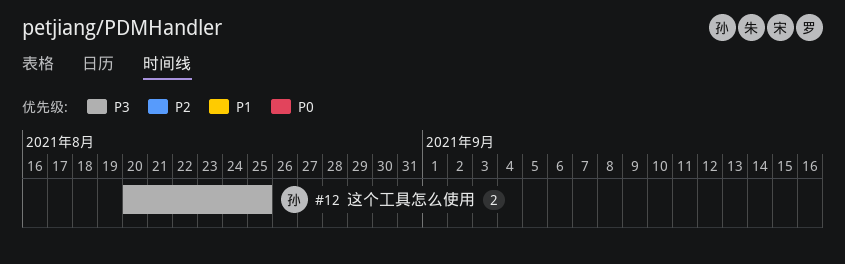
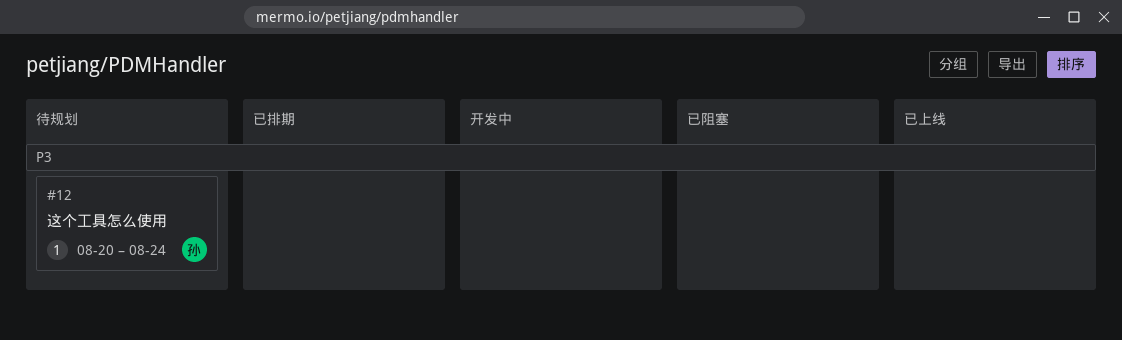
#12, estimate: 2 -> 1
#12, due: Aug 25 -> Aug 24

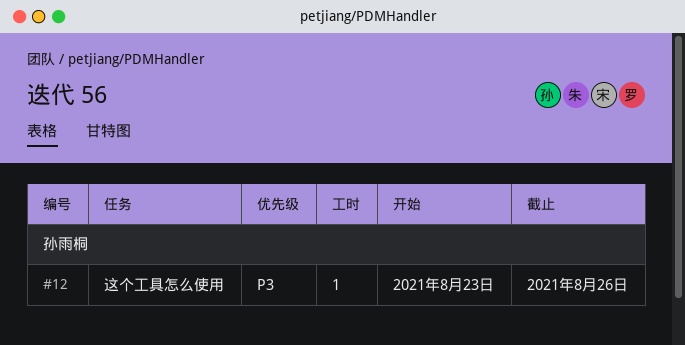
#12, start: Aug 20 -> Aug 23
#12, due: Aug 24 -> Aug 26

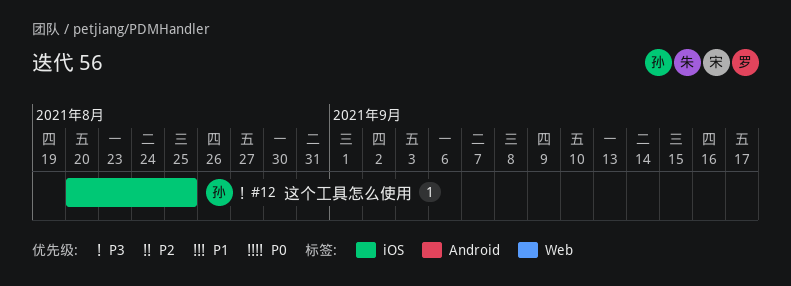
#12, start: Aug 23 -> Aug 20
#12, due: Aug 26 -> Aug 25

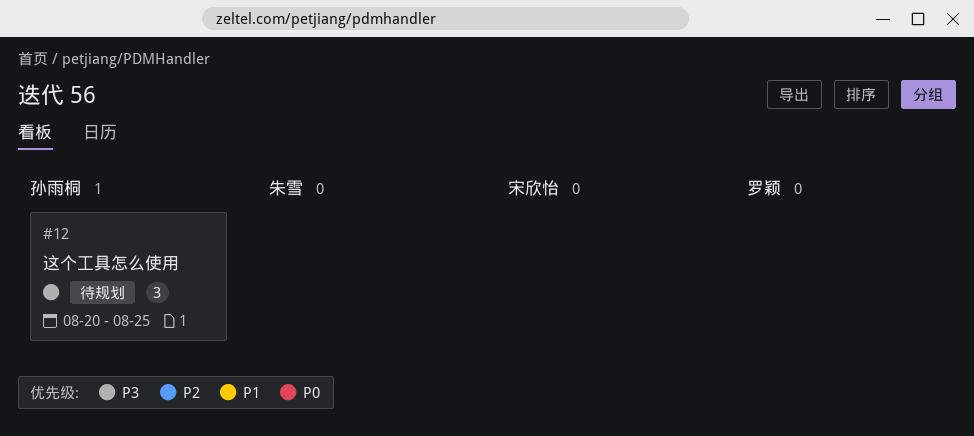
#12, estimate: 1 -> 3

